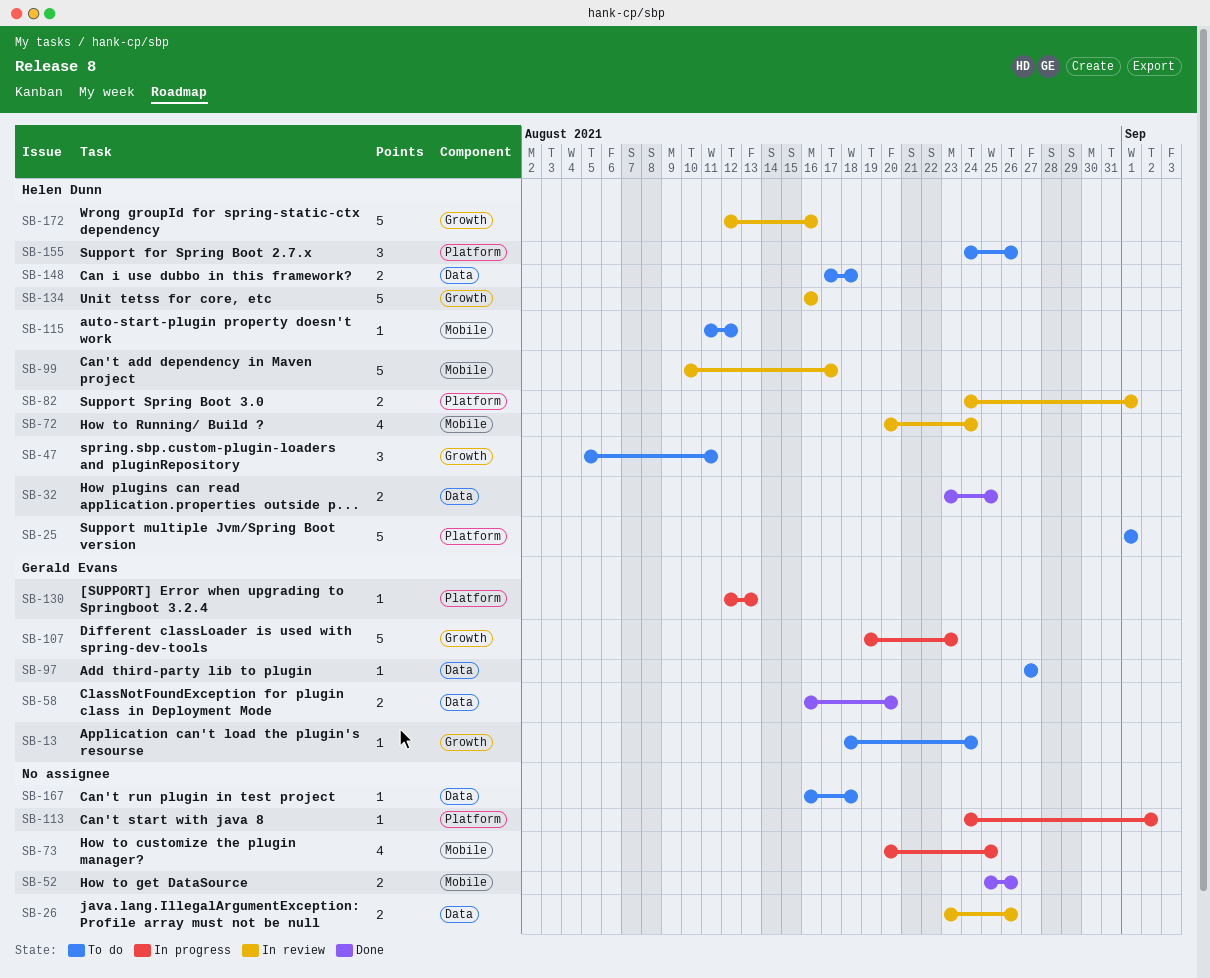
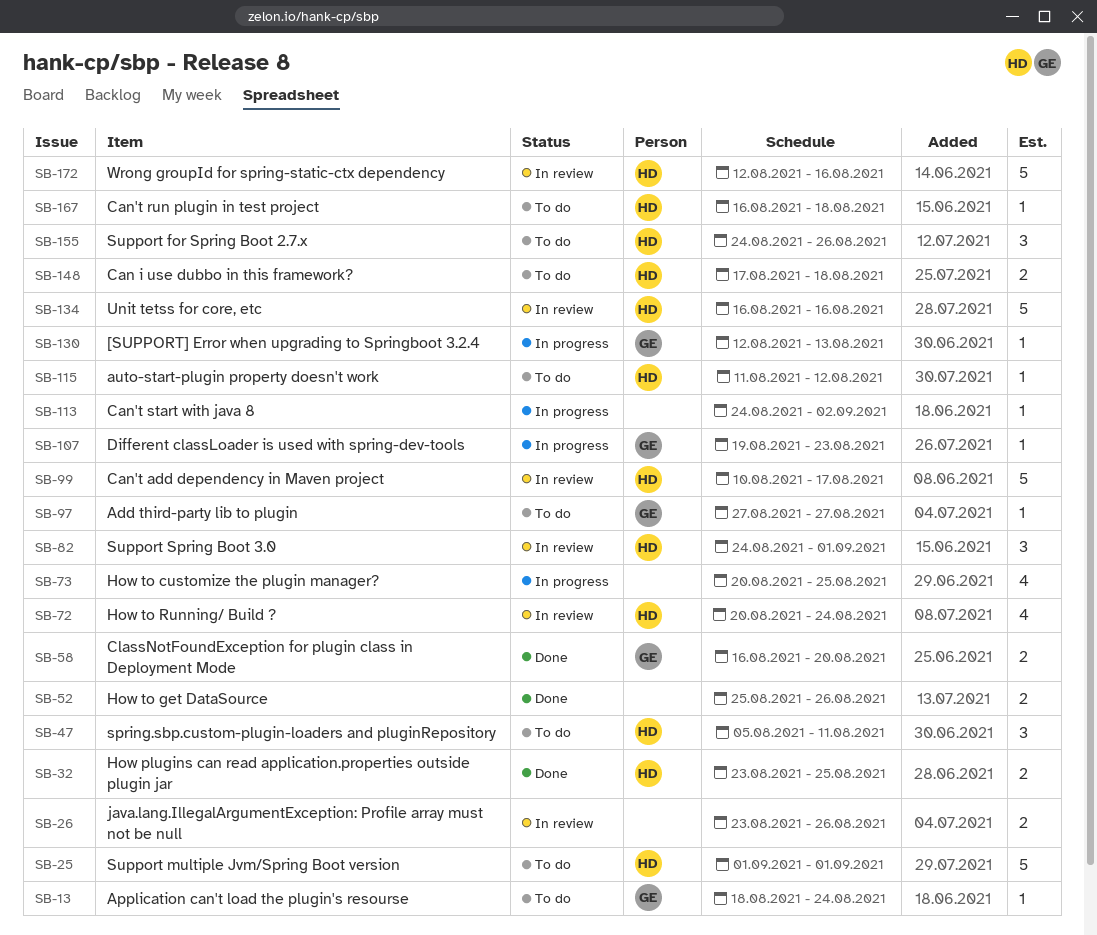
SB-82, estimate: 2 -> 3
SB-107, estimate: 5 -> 1
SB-167, owner: none -> Helen Dunn

